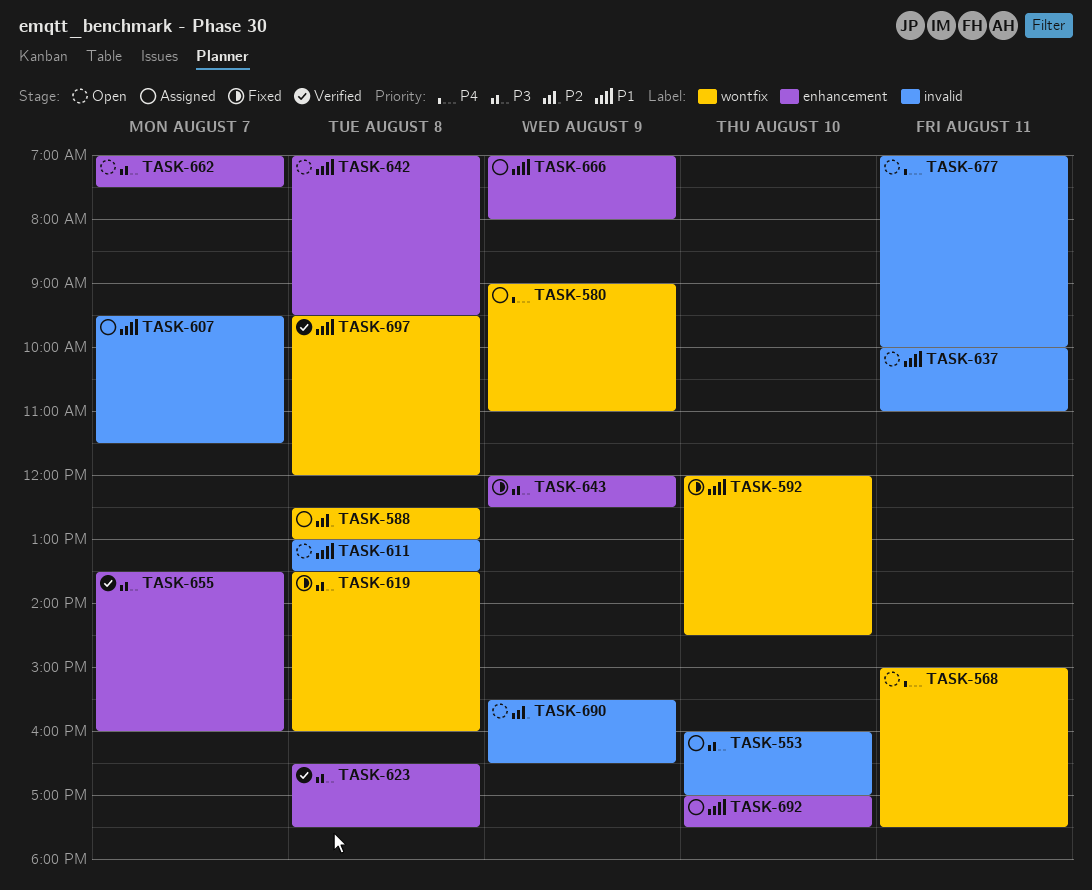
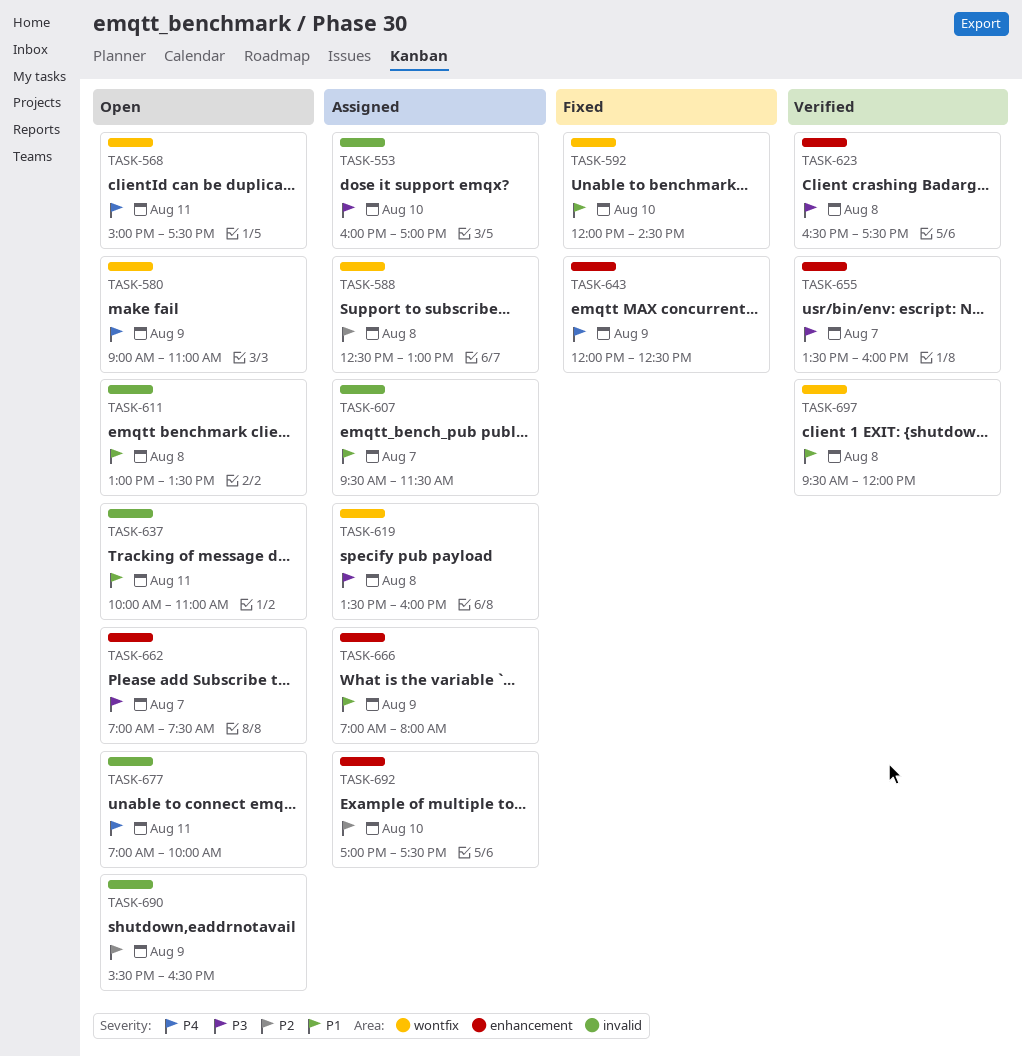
TASK-580, status: Assigned -> Open
TASK-619, status: Fixed -> Assigned
TASK-642: present -> none
TASK-643, priority: P3 -> P4
TASK-692, priority: P1 -> P2

